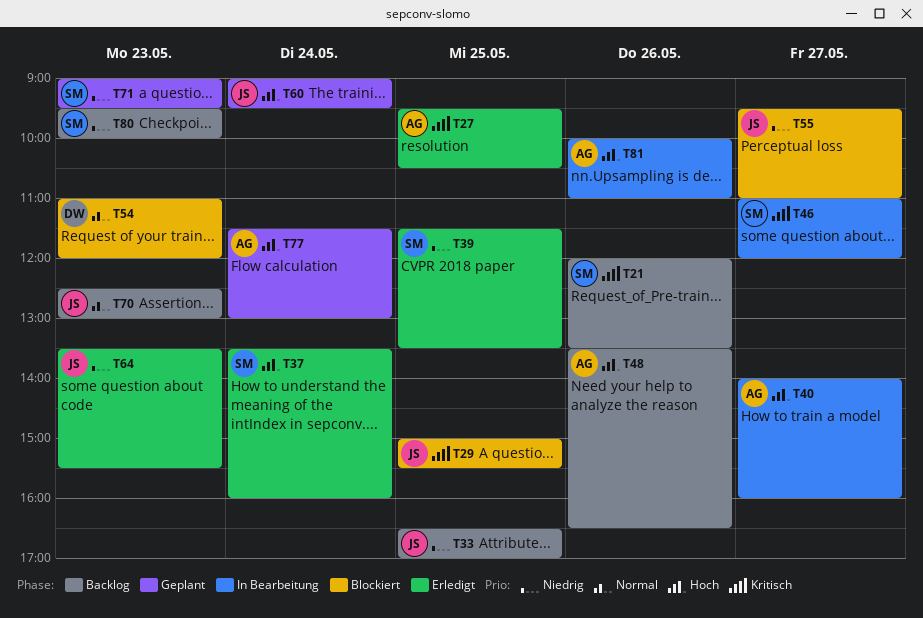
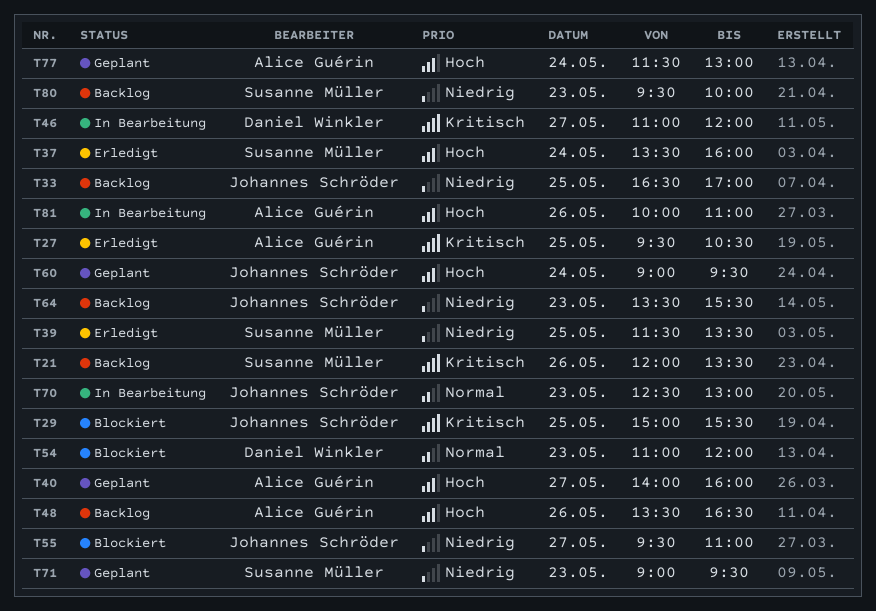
T40, status: In Bearbeitung -> Geplant
T46, owner: Susanne Müller -> Daniel Winkler
T64, status: Erledigt -> Backlog
T70, status: Backlog -> In Bearbeitung

